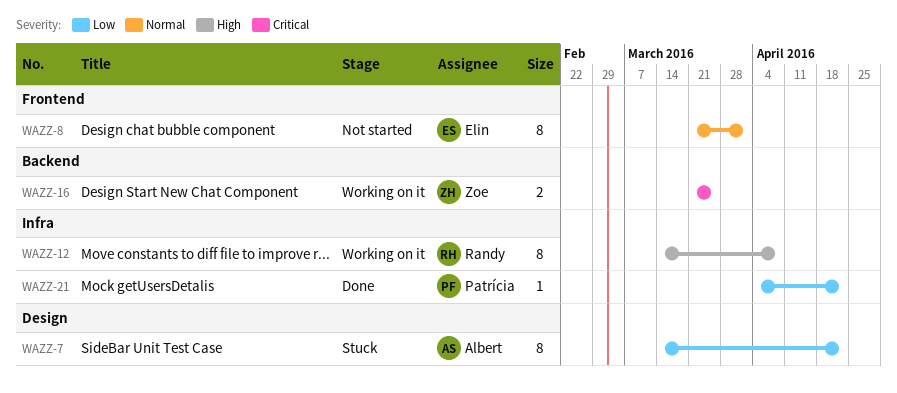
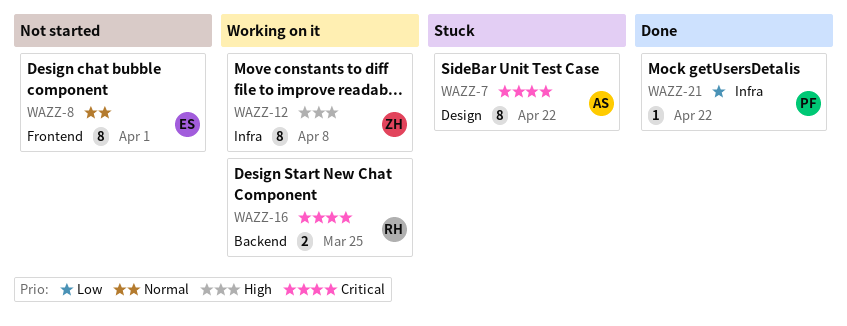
WAZZ-7, priority: Low -> Critical
WAZZ-12, owner: Randy -> Zoe
WAZZ-16, owner: Zoe -> Randy

